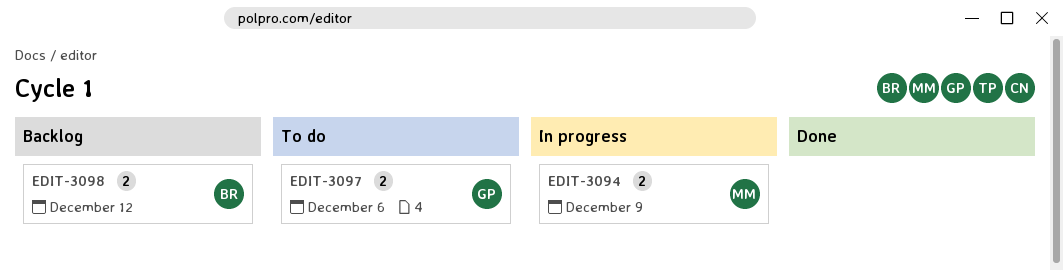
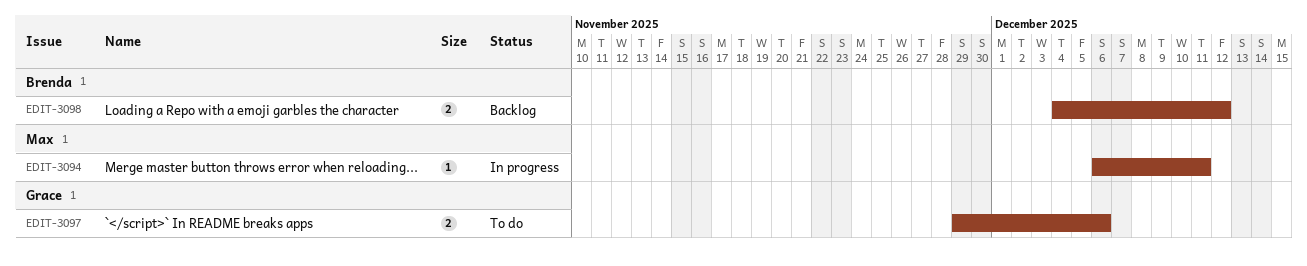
EDIT-3094, estimate: 2 -> 1
EDIT-3094, due: Dec 9 -> Dec 11

